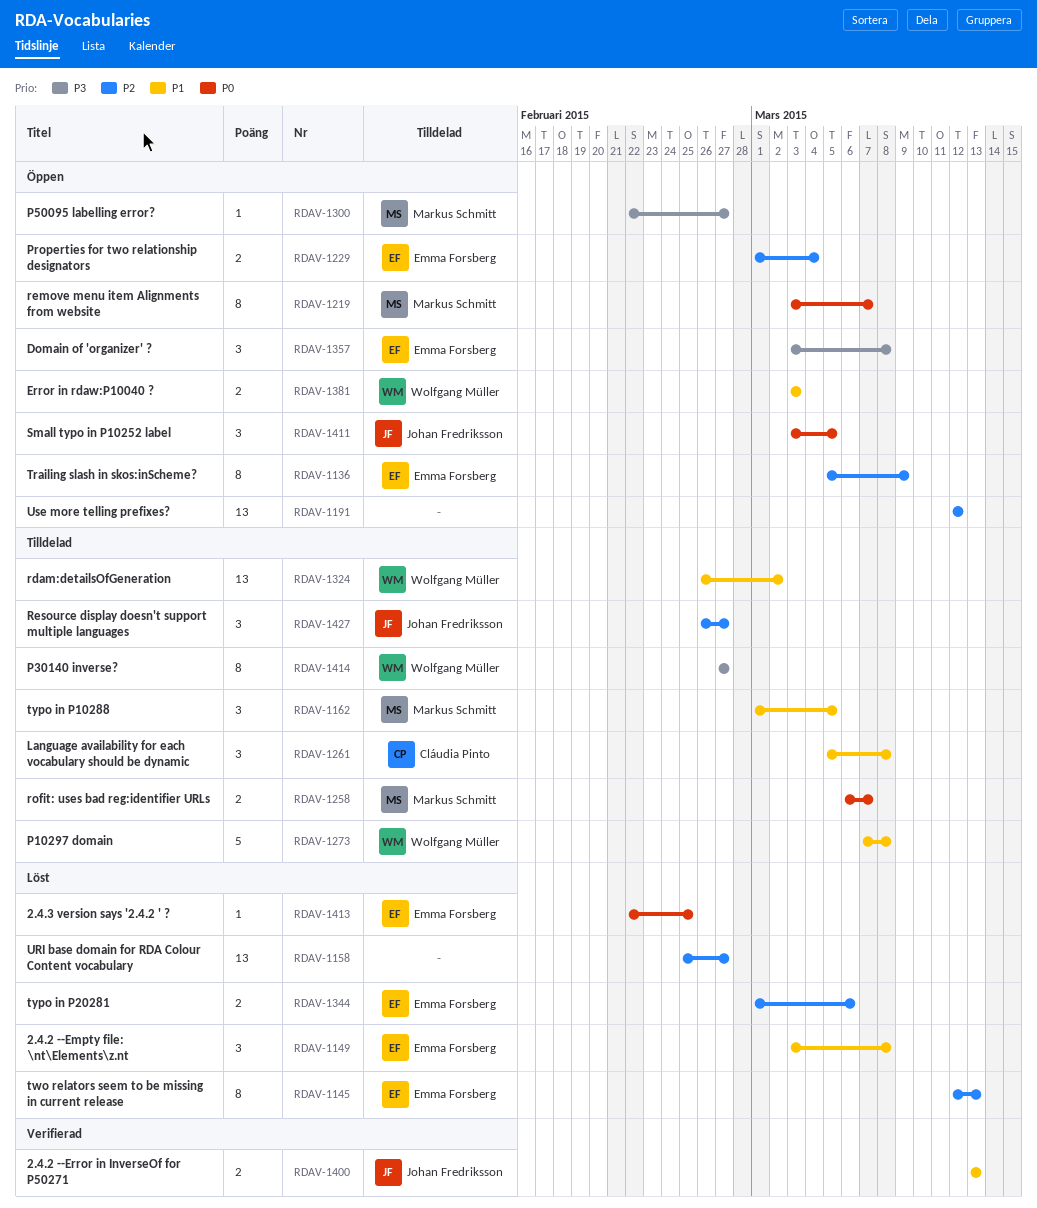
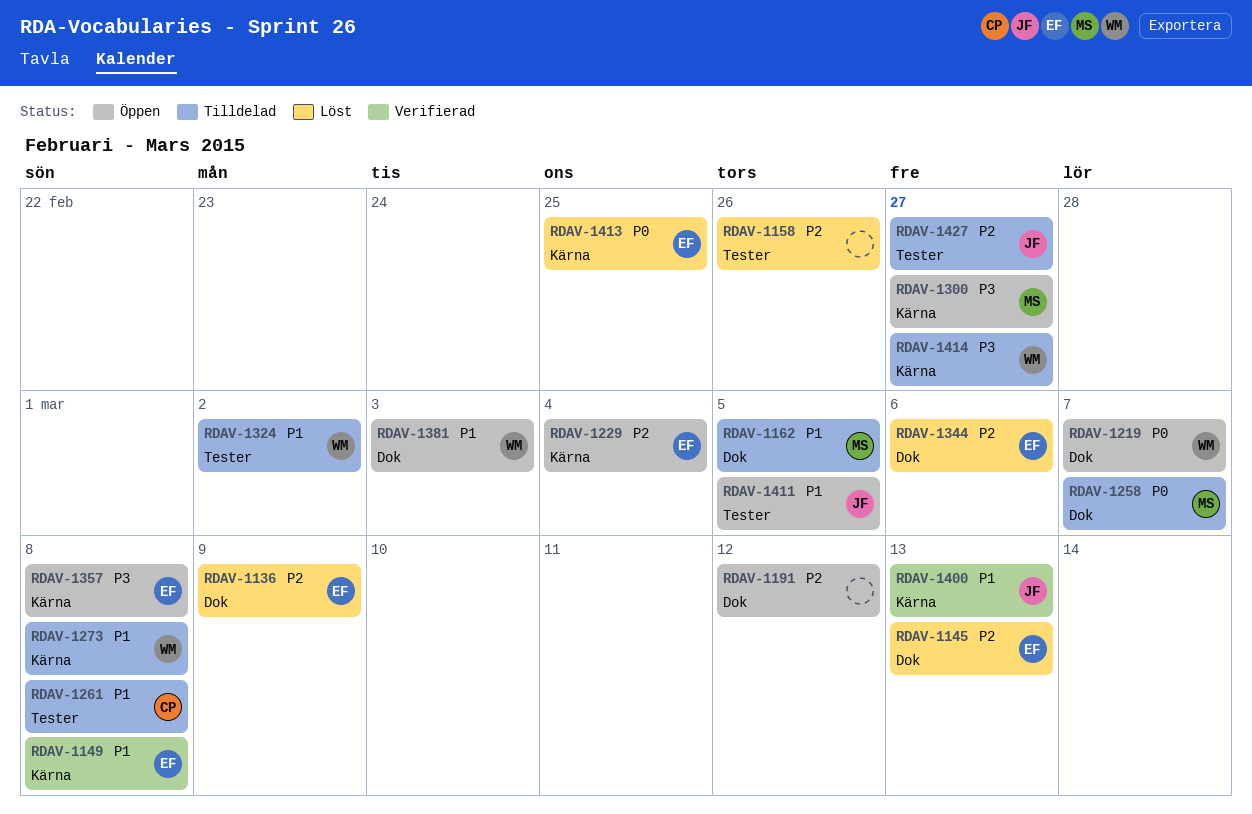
RDAV-1136, status: Öppen -> Löst
RDAV-1149, status: Löst -> Verifierad
RDAV-1158, due: Feb 27 -> Feb 26
RDAV-1219, owner: Markus Schmitt -> Wolfgang Müller
RDAV-1411, priority: P0 -> P1

